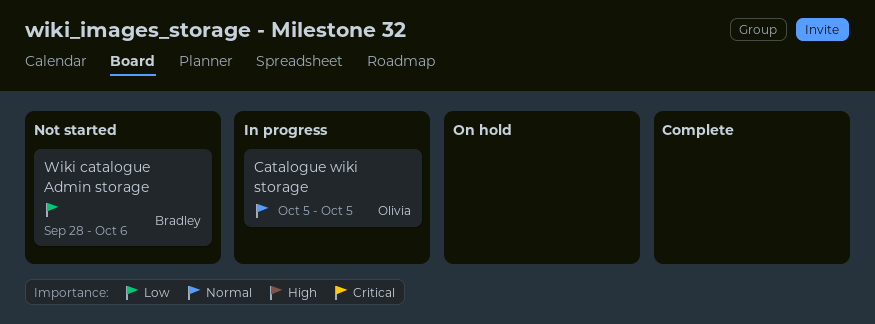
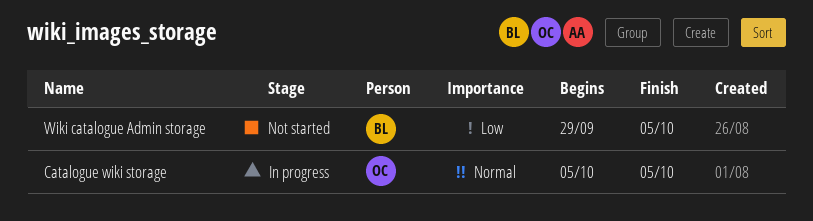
Wiki catalogue Admin storage, start: Sep 28 -> Sep 29
Wiki catalogue Admin storage, due: Oct 6 -> Oct 5

